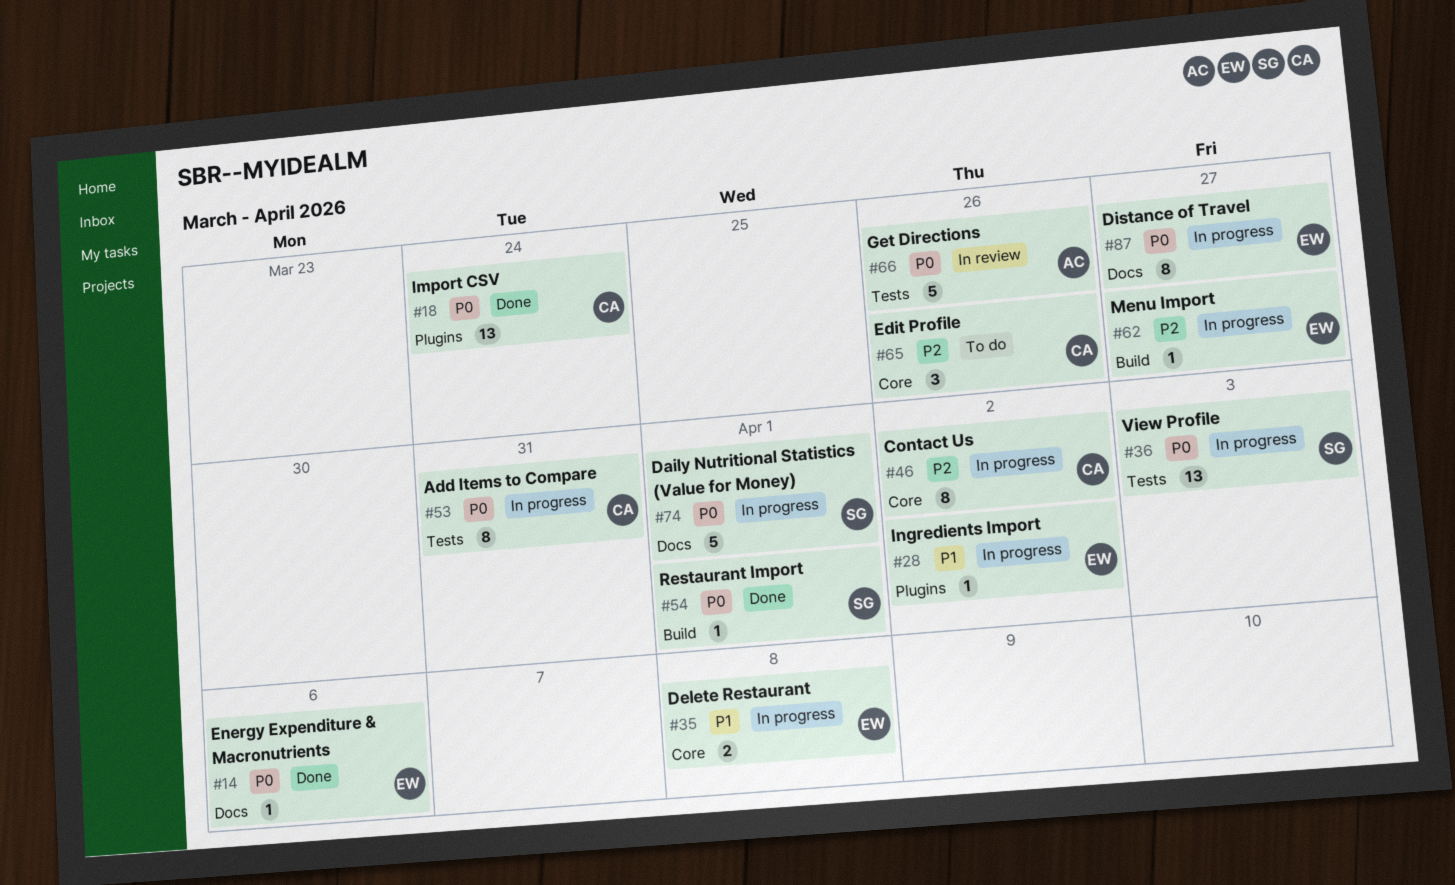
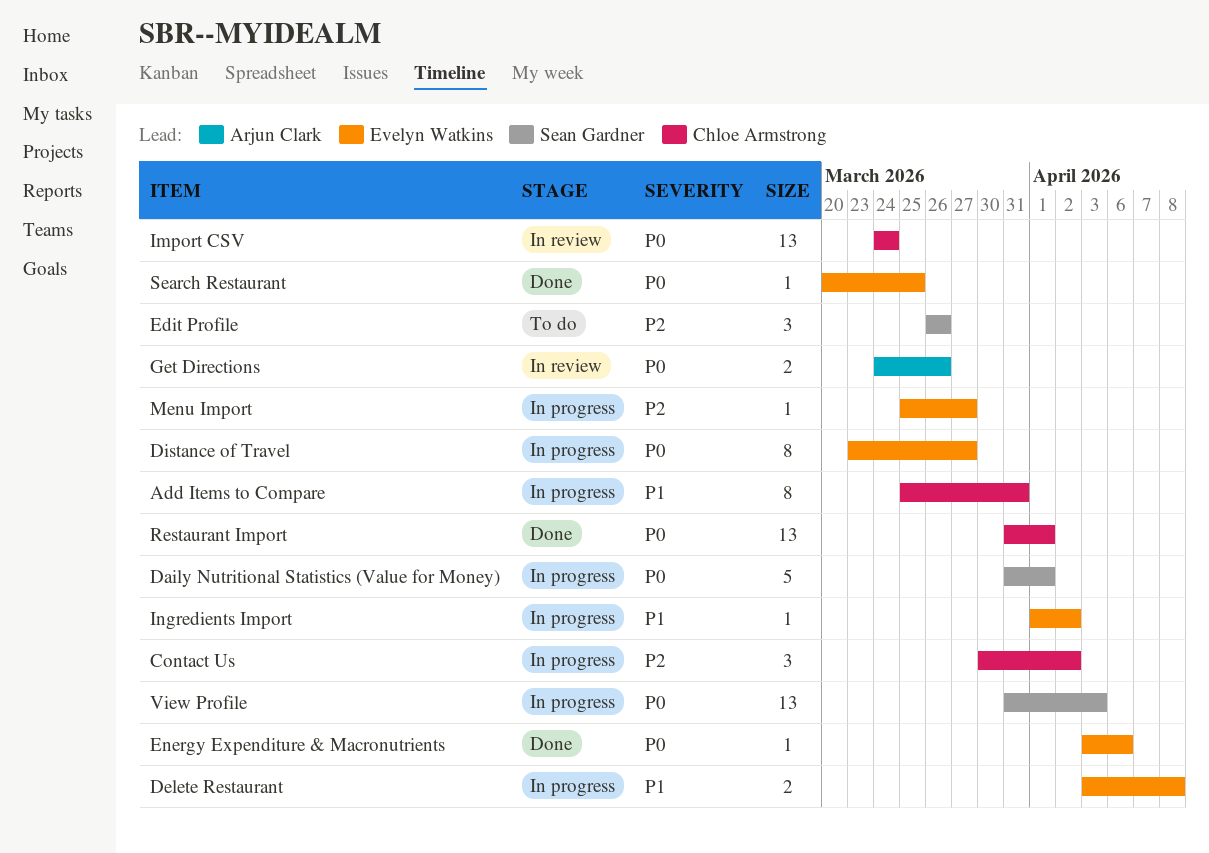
Add Items to Compare, priority: P0 -> P1
Contact Us, estimate: 8 -> 3
Edit Profile, owner: Chloe Armstrong -> Sean Gardner
Get Directions, estimate: 5 -> 2
Import CSV, status: Done -> In review
Restaurant Import, owner: Sean Gardner -> Chloe Armstrong
Restaurant Import, estimate: 1 -> 13
Search Restaurant: none -> present

